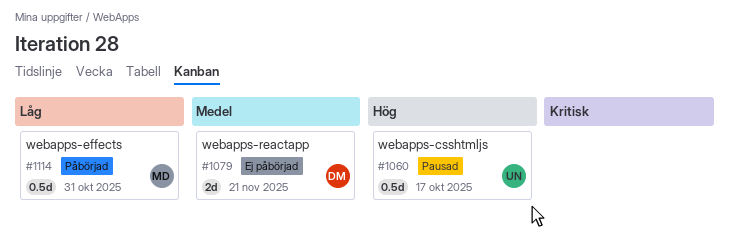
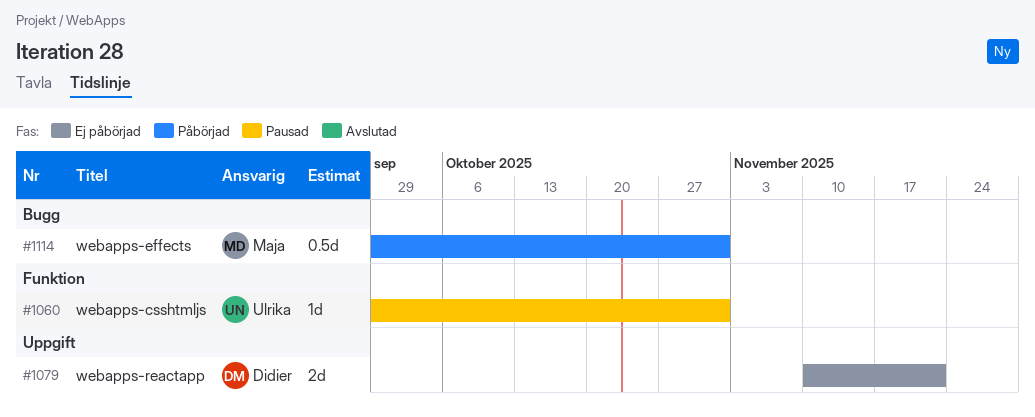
#1060, estimate: 0.5d -> 1d
#1060, due: Oct 17 -> Oct 31

